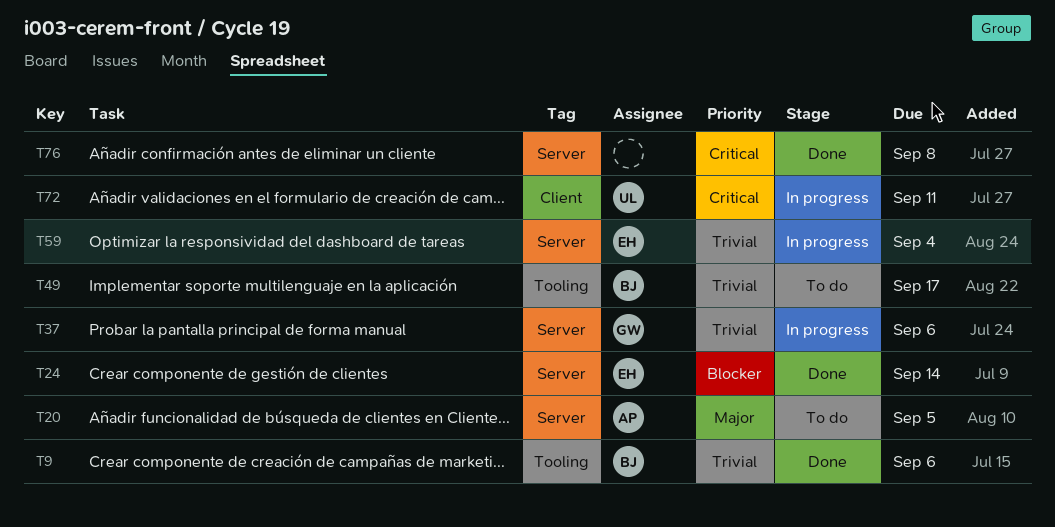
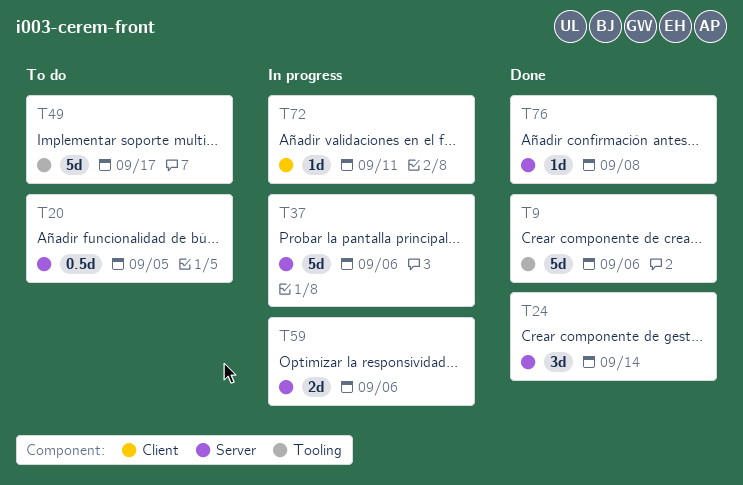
T59, due: Sep 4 -> Sep 6

